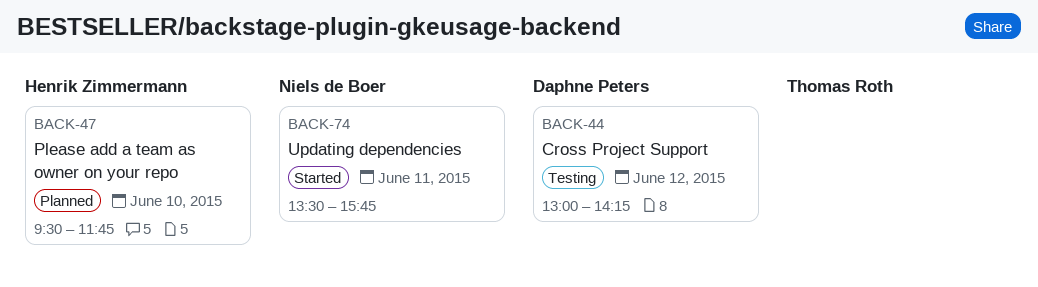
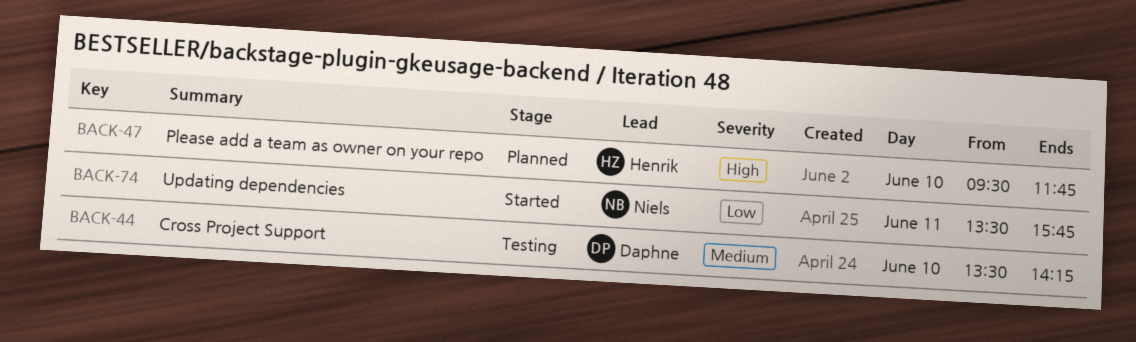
BACK-44, day: Jun 12 -> Jun 10
BACK-44, begins: 13:00 -> 13:30

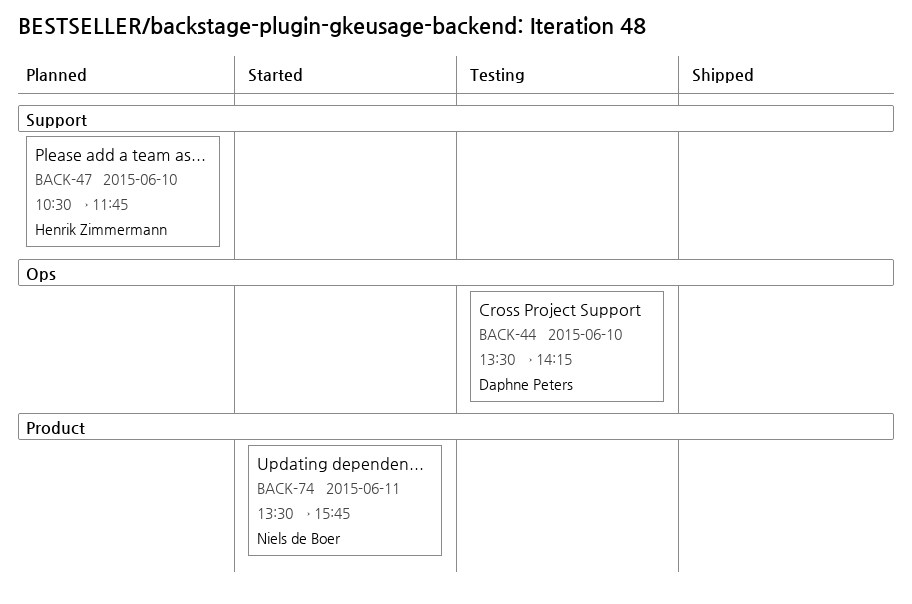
BACK-47, begins: 09:30 -> 10:30

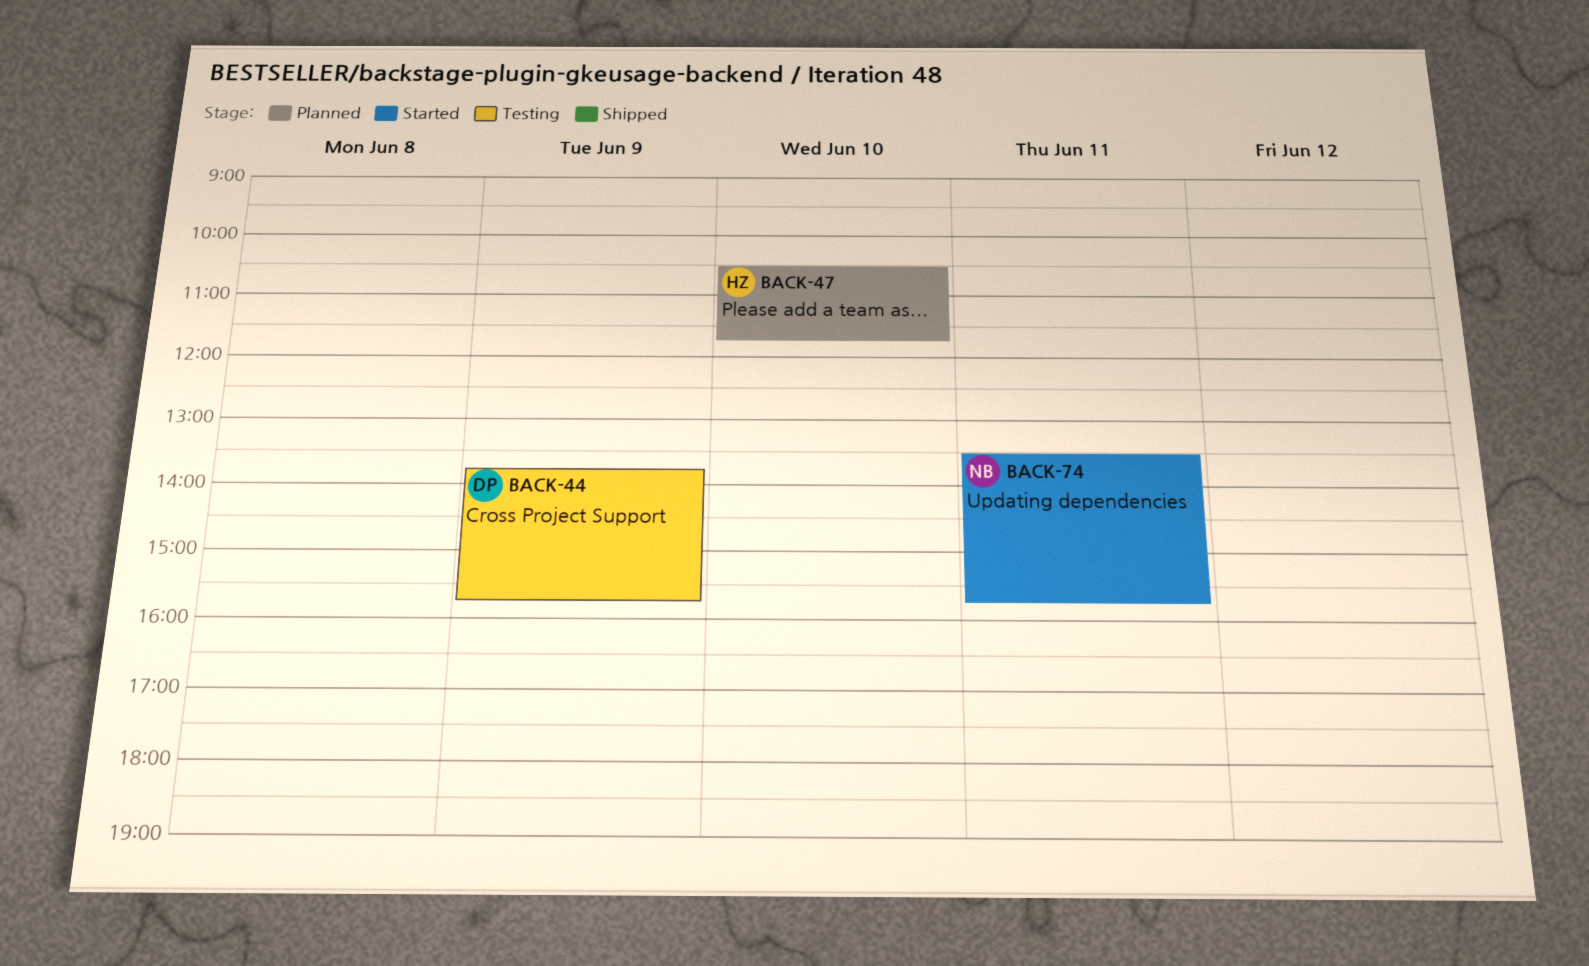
BACK-44, day: Jun 10 -> Jun 9
BACK-44, begins: 13:30 -> 13:45
BACK-44, ends: 14:15 -> 15:45

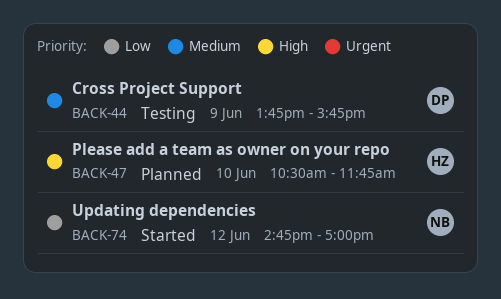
BACK-74, day: Jun 11 -> Jun 12
BACK-74, begins: 13:30 -> 14:45
BACK-74, ends: 15:45 -> 17:00

